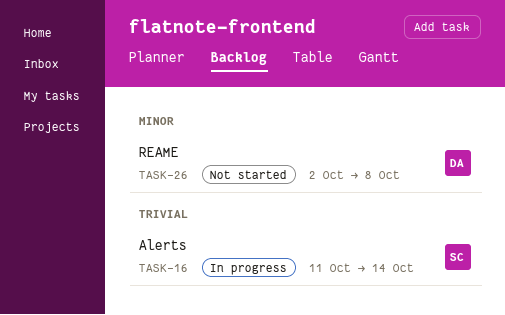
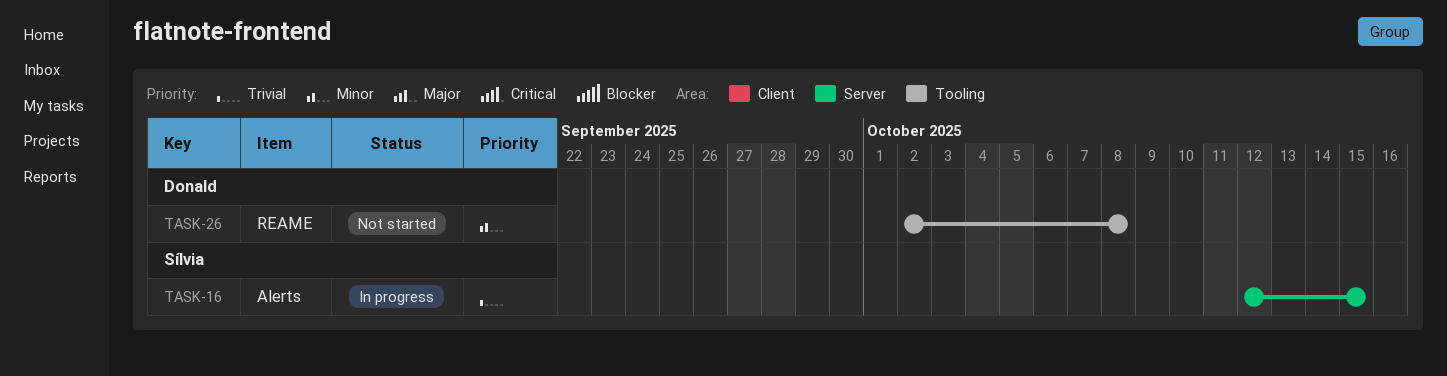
TASK-16, start: Oct 11 -> Oct 12
TASK-16, due: Oct 14 -> Oct 15

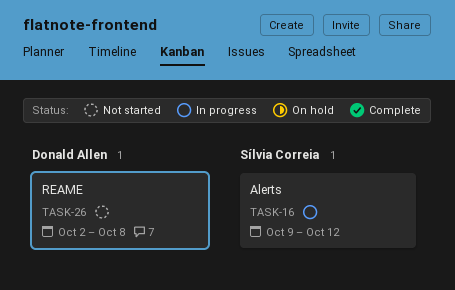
TASK-16, start: Oct 12 -> Oct 9
TASK-16, due: Oct 15 -> Oct 12

